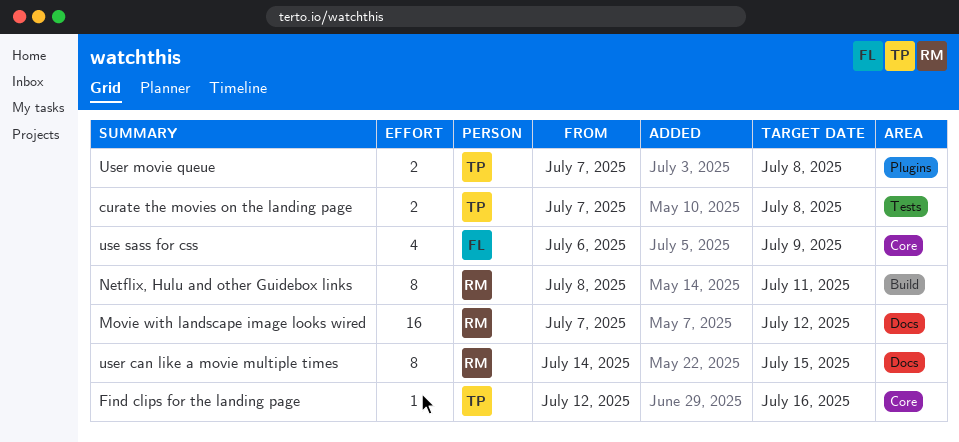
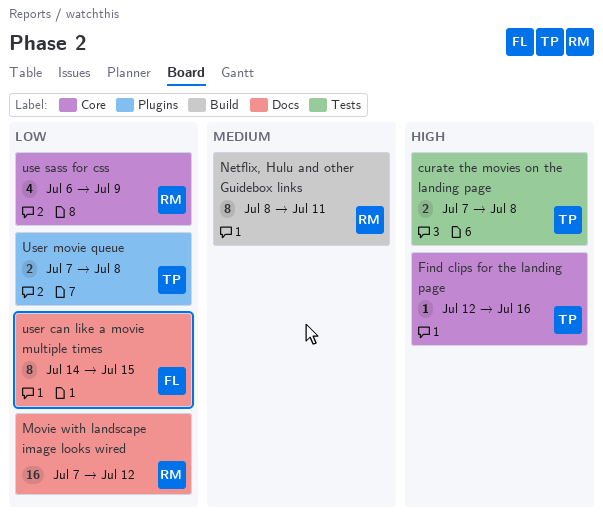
use sass for css, owner: FL -> RM
user can like a movie multiple times, owner: RM -> FL

